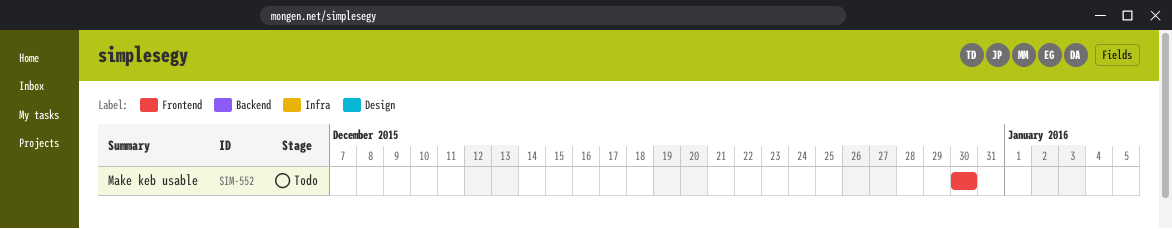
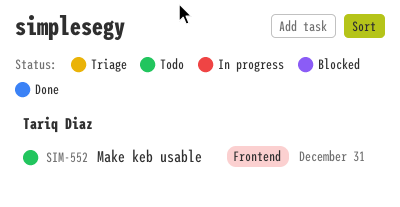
SIM-552, due: Dec 30 -> Dec 31

